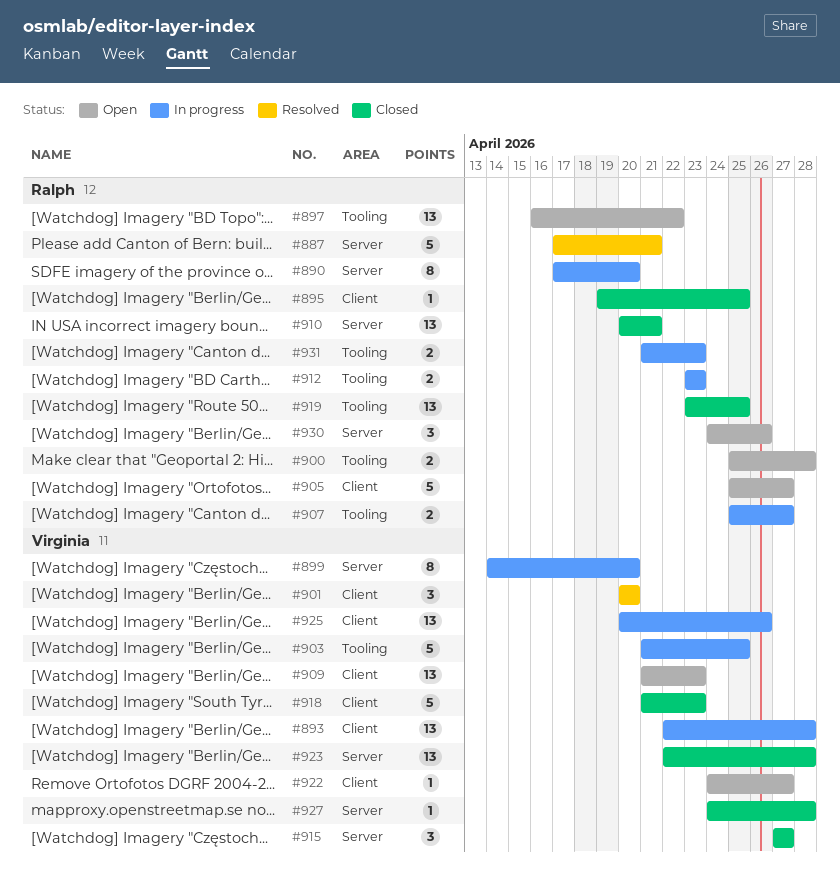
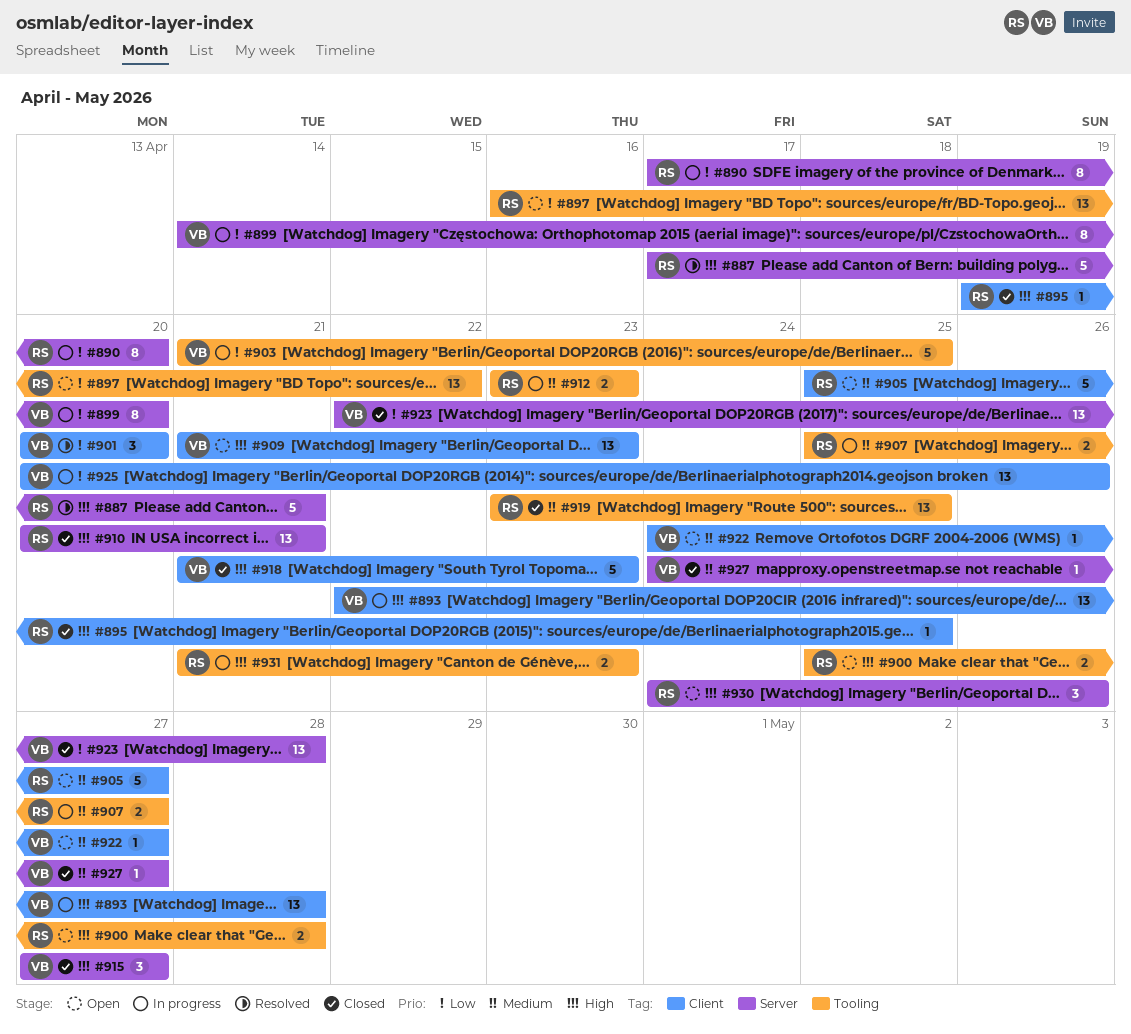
#927, due: Apr 28 -> Apr 27

